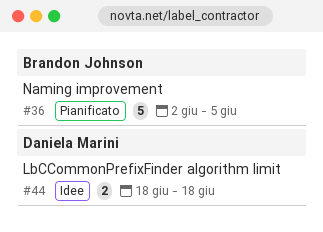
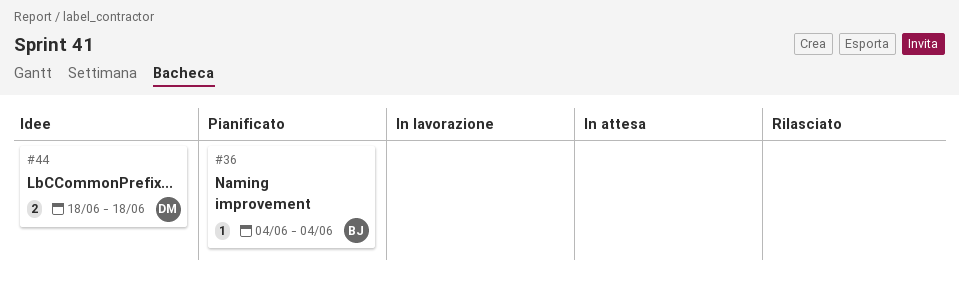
#36, estimate: 5 -> 1
#36, start: Jun 2 -> Jun 4
#36, due: Jun 5 -> Jun 4

